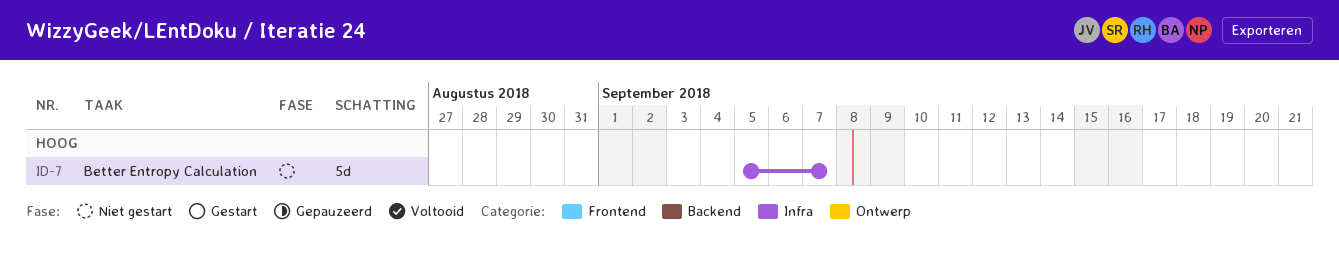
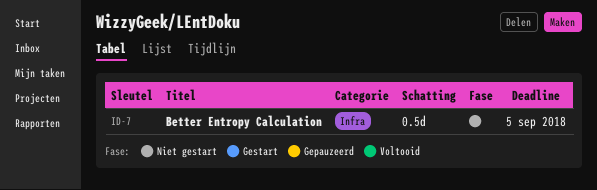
ID-7, estimate: 5d -> 0.5d
ID-7, due: Sep 7 -> Sep 5

